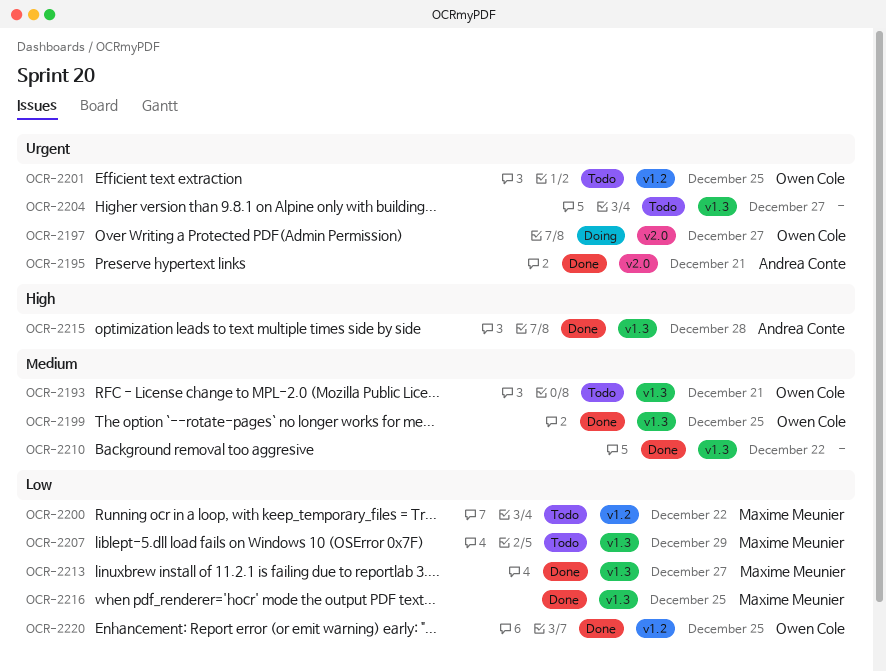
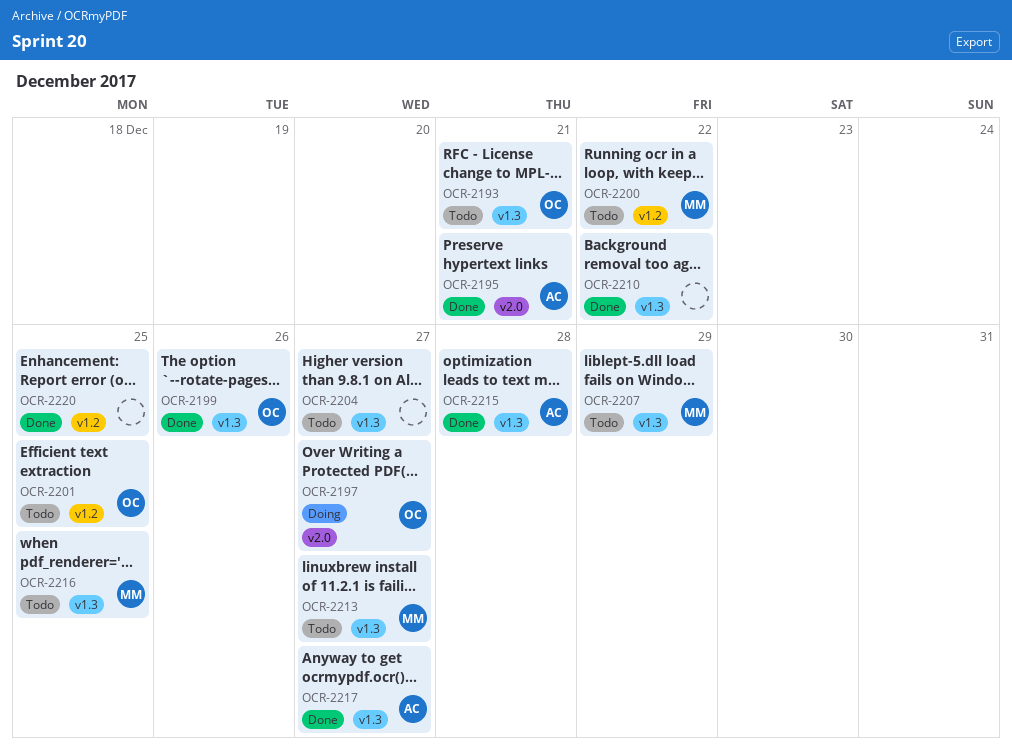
OCR-2199, due: Dec 25 -> Dec 26
OCR-2213, status: Done -> Todo
OCR-2216, status: Done -> Todo
OCR-2217: none -> present
OCR-2220, owner: Owen Cole -> none

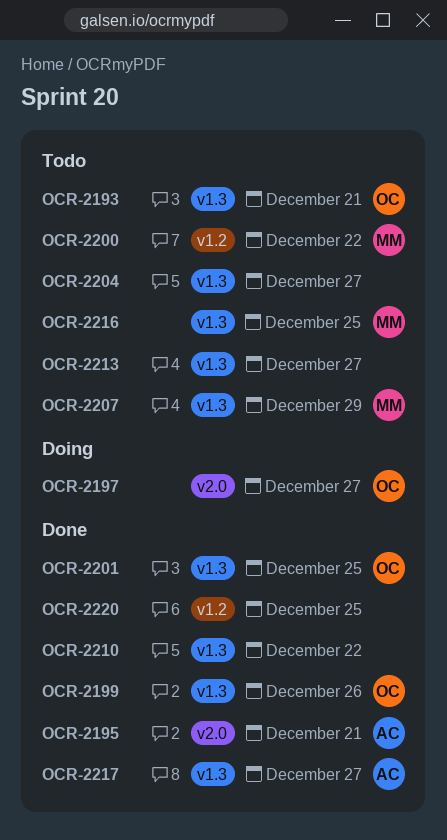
OCR-2201, status: Todo -> Done
OCR-2201, label: v1.2 -> v1.3
OCR-2213, owner: MM -> none
OCR-2215: present -> none

